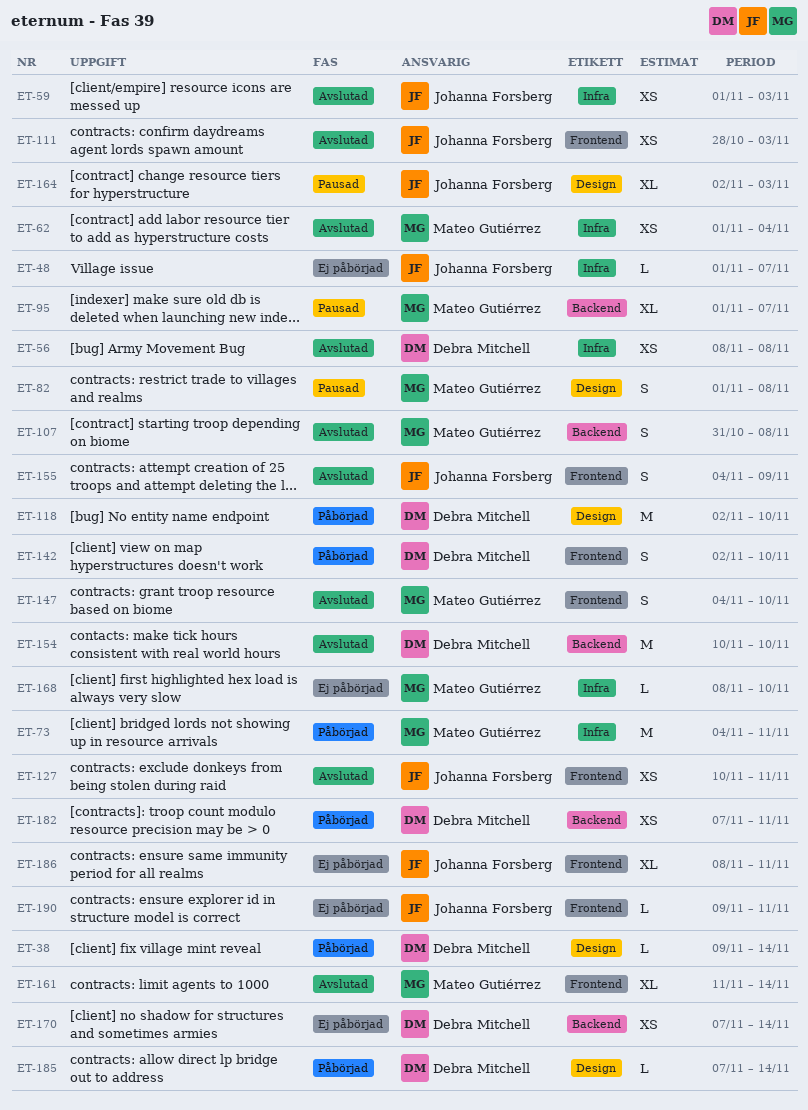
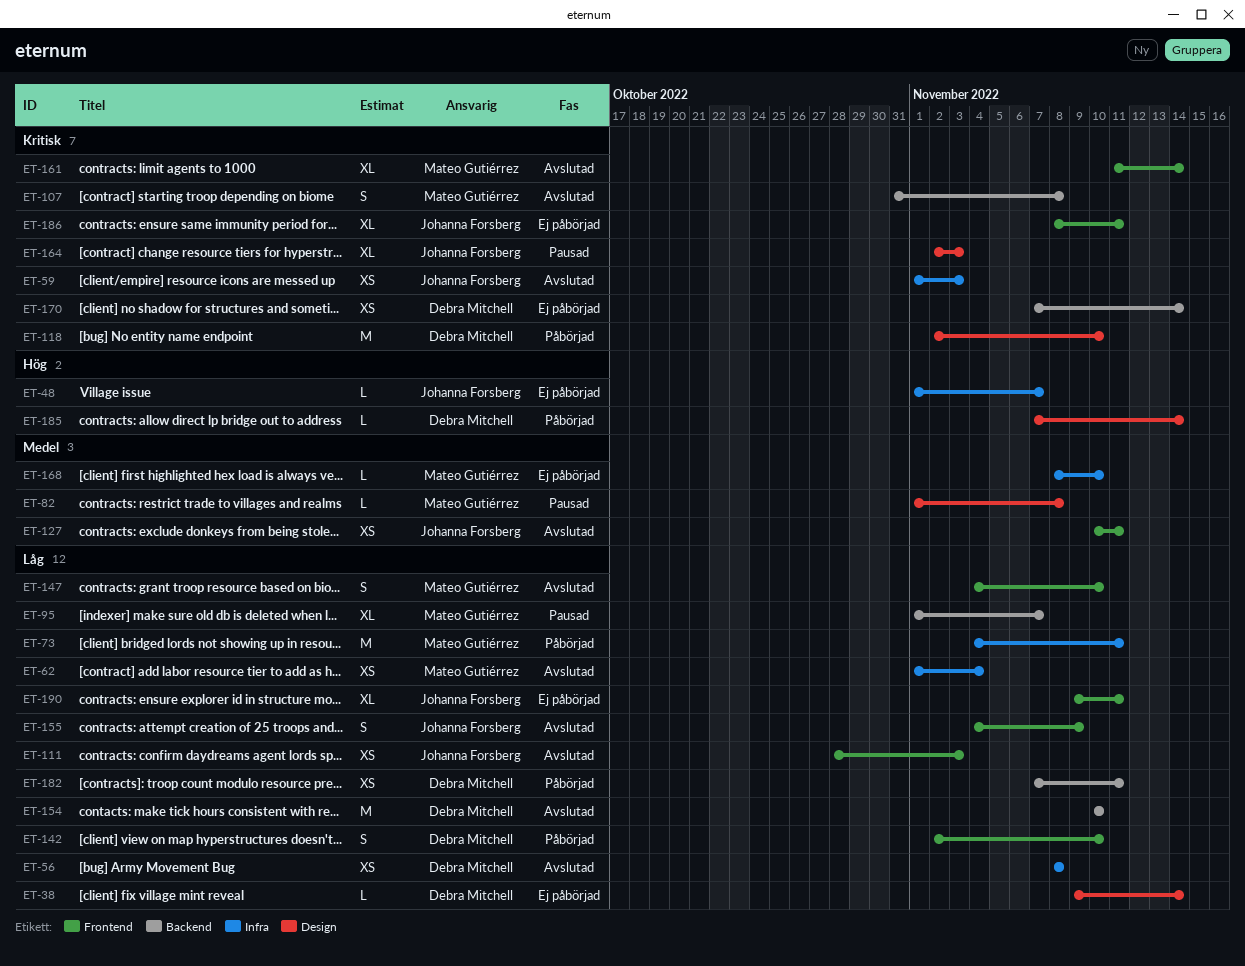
ET-38, status: Påbörjad -> Ej påbörjad
ET-82, estimate: S -> L
ET-190, estimate: L -> XL

